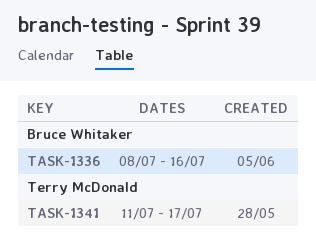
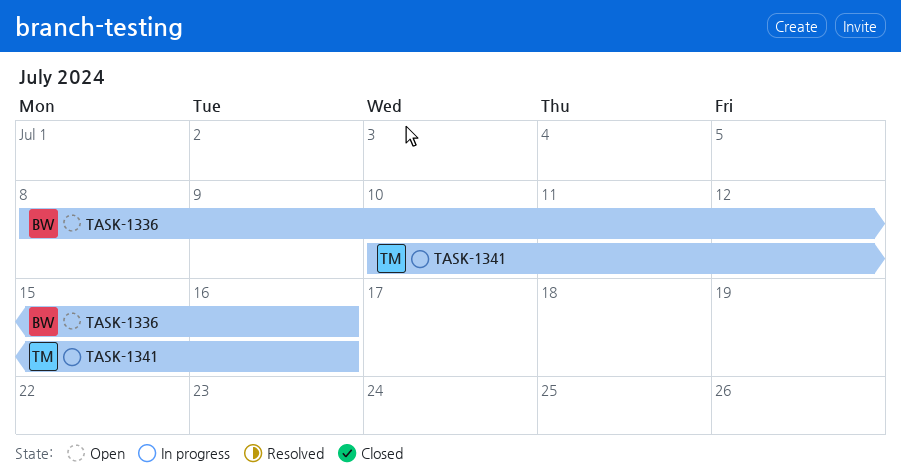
TASK-1341, start: Jul 11 -> Jul 10
TASK-1341, due: Jul 17 -> Jul 16

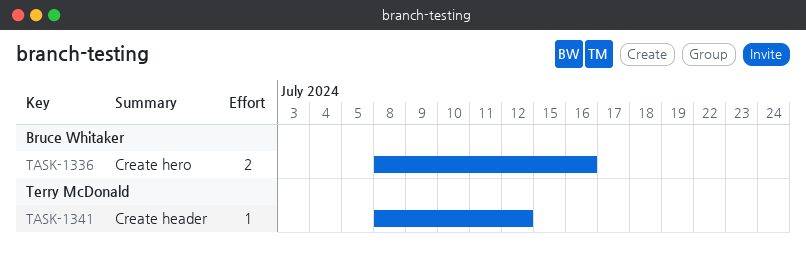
TASK-1341, start: Jul 10 -> Jul 8
TASK-1341, due: Jul 16 -> Jul 12

